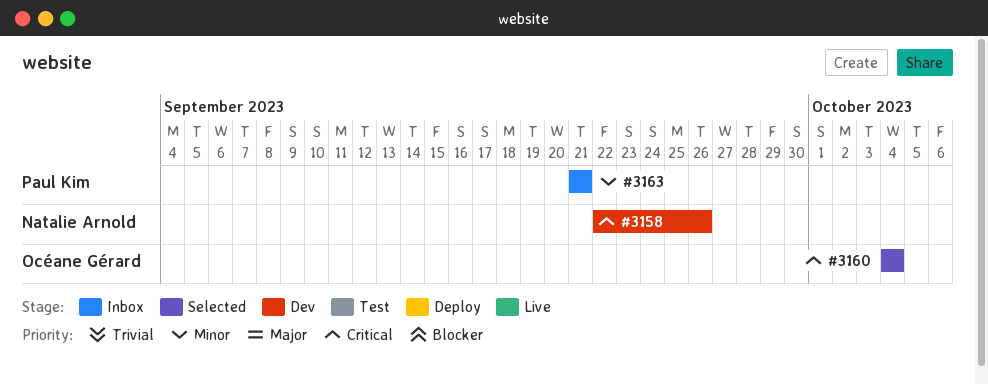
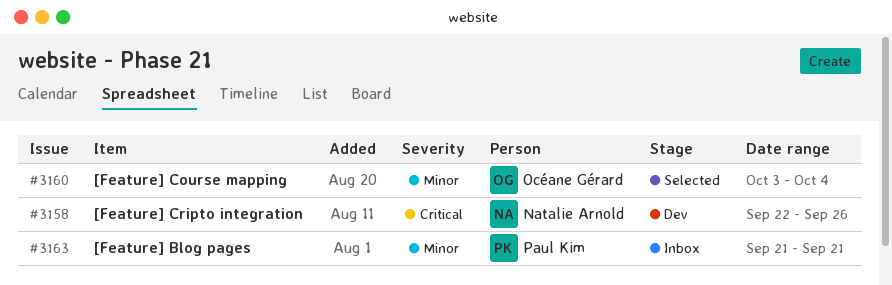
#3160, priority: Critical -> Minor
#3160, start: Oct 4 -> Oct 3

